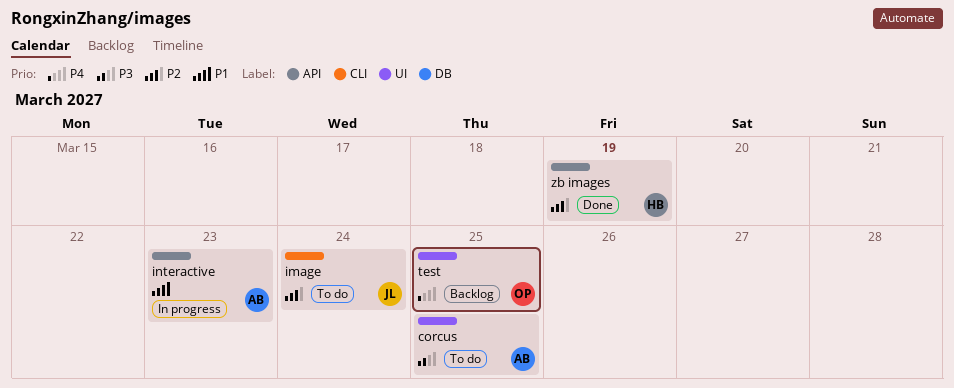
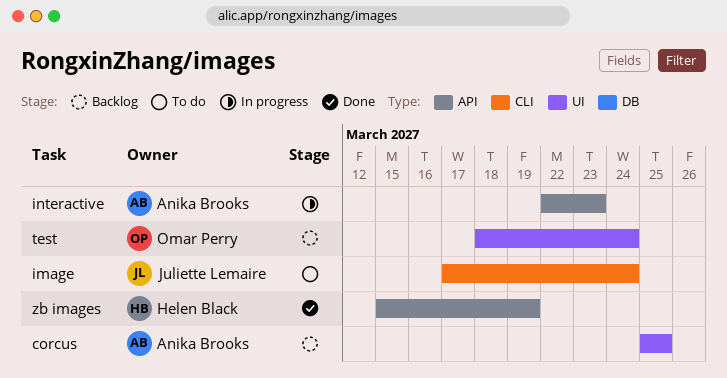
corcus, status: To do -> Backlog
test, due: Mar 25 -> Mar 24

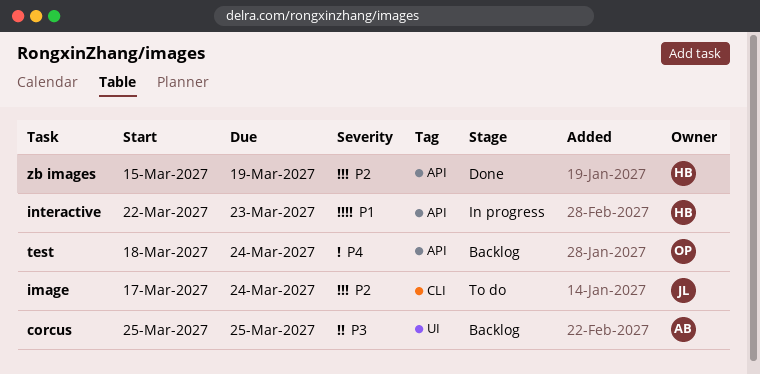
interactive, owner: Anika Brooks -> Helen Black
test, label: UI -> API

